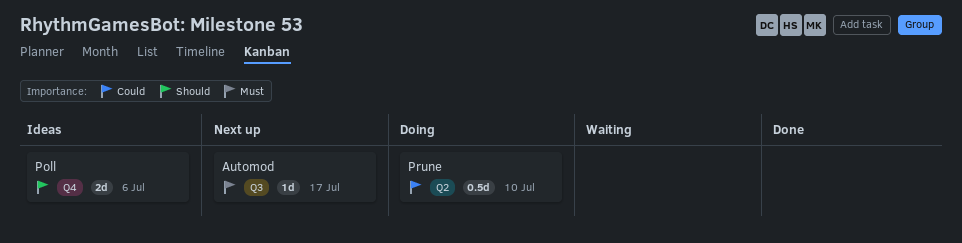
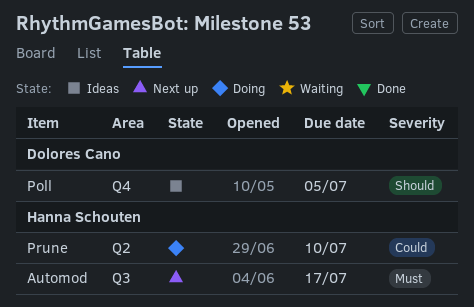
Poll, due: Jul 6 -> Jul 5

